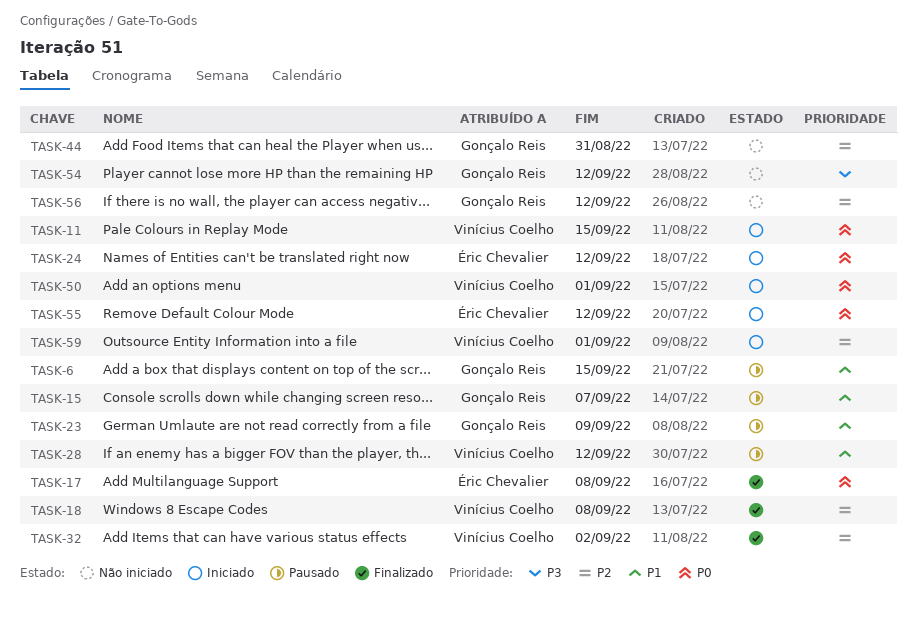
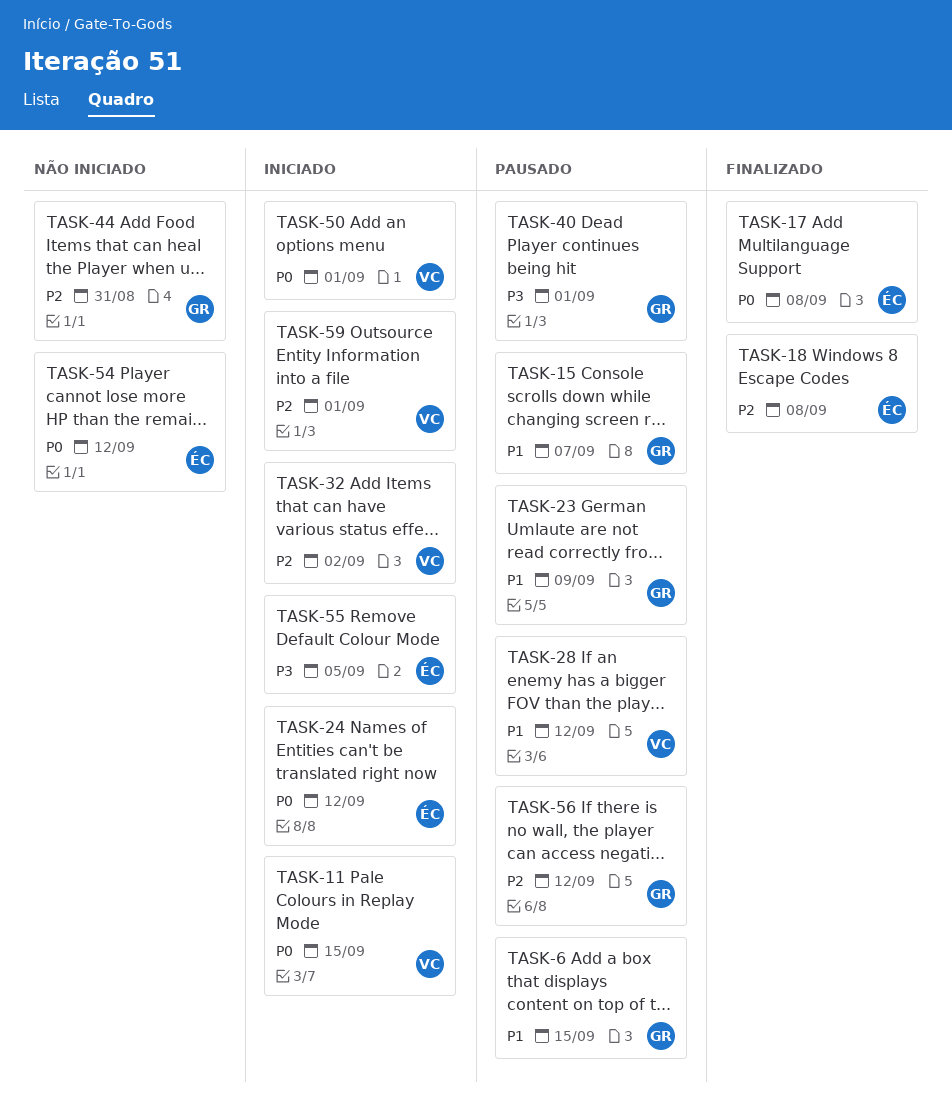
TASK-18, owner: Vinícius Coelho -> Éric Chevalier
TASK-32, status: Finalizado -> Iniciado
TASK-40: none -> present
TASK-54, owner: Gonçalo Reis -> Éric Chevalier
TASK-54, priority: P3 -> P0
TASK-55, priority: P0 -> P3
TASK-55, due: Sep 12 -> Sep 5
TASK-56, status: Não iniciado -> Pausado

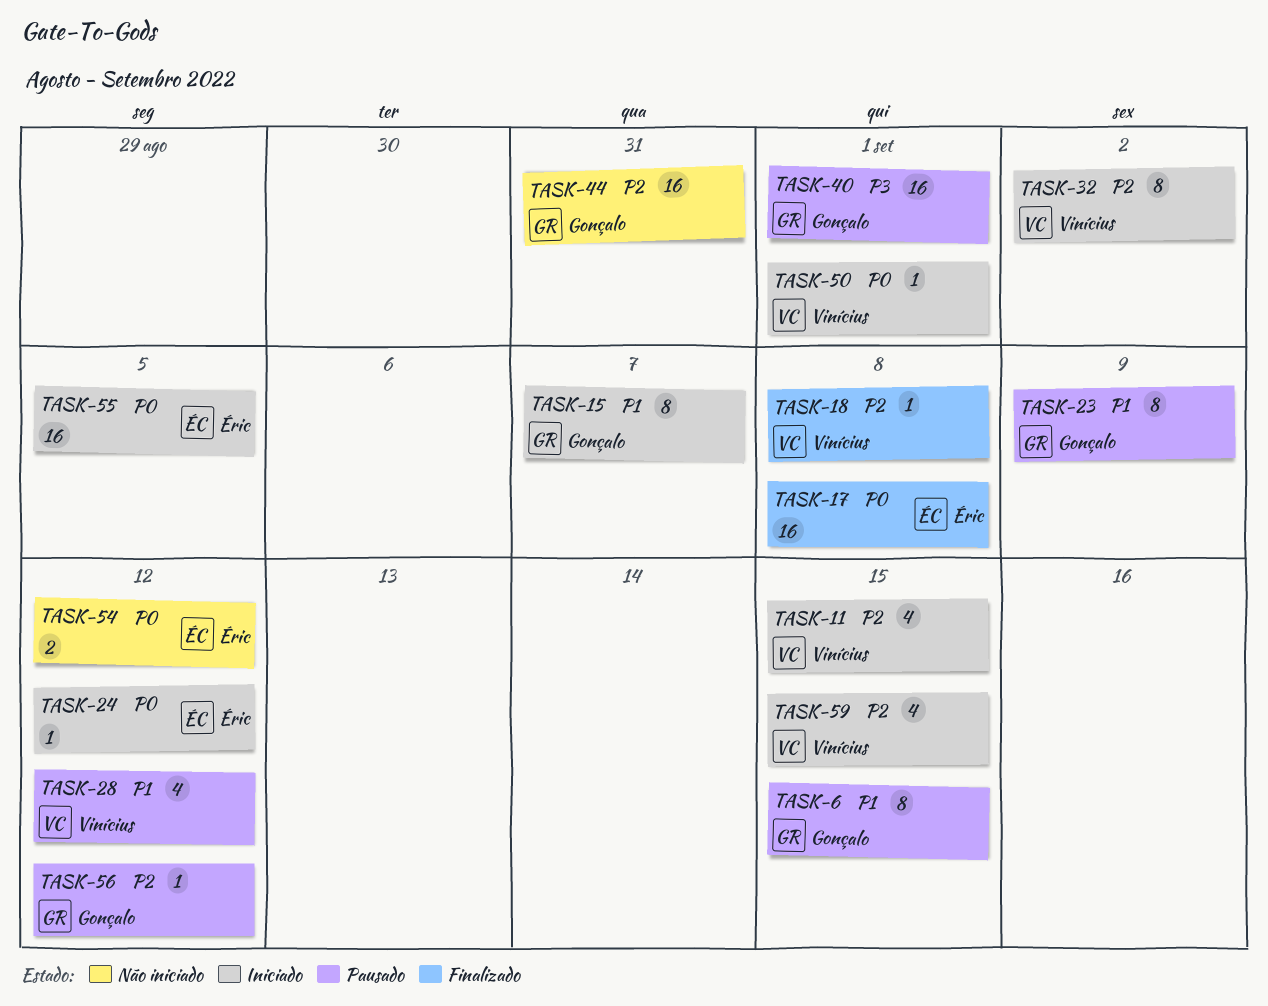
TASK-11, priority: P0 -> P2
TASK-15, status: Pausado -> Iniciado
TASK-18, owner: Éric -> Vinícius
TASK-55, priority: P3 -> P0
TASK-59, due: Sep 1 -> Sep 15

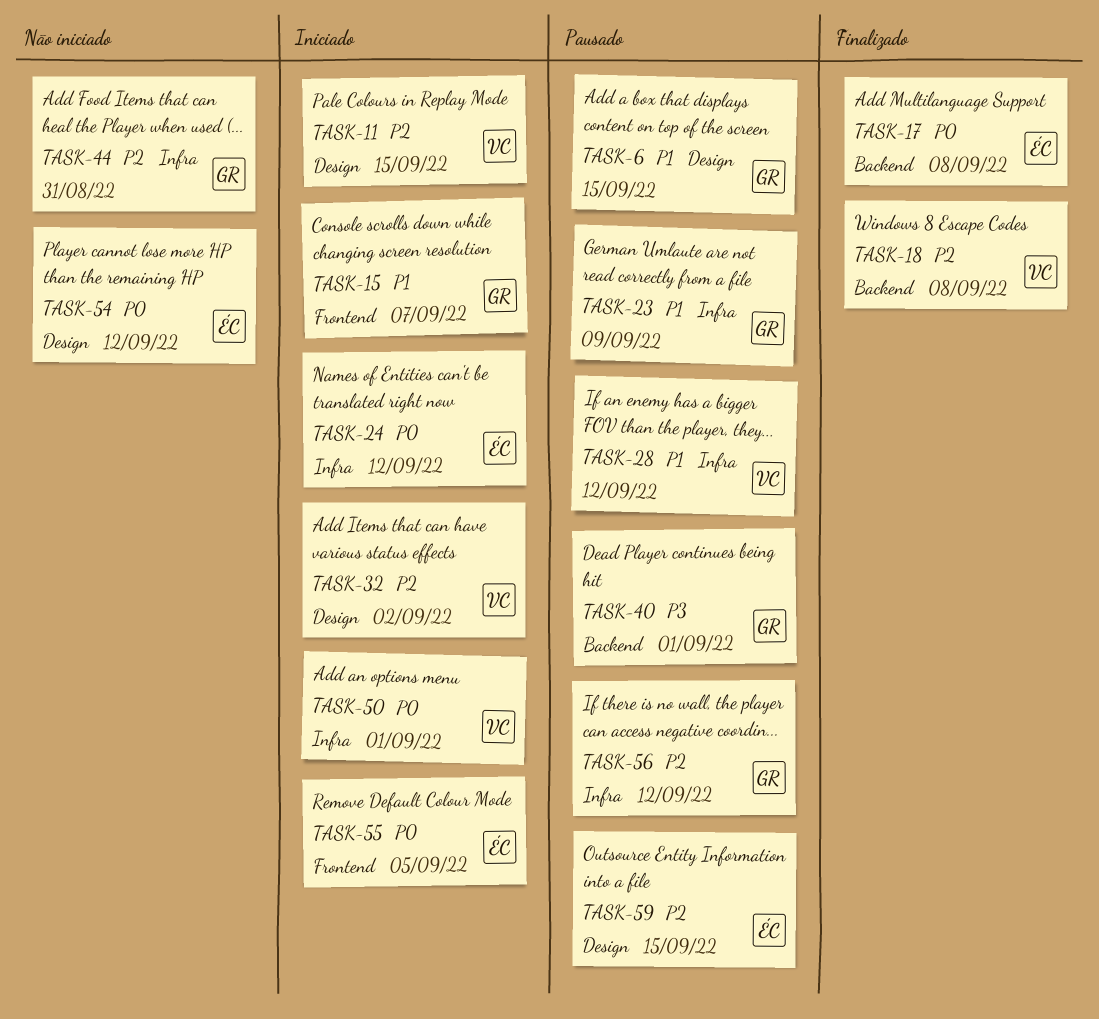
TASK-59, status: Iniciado -> Pausado
TASK-59, owner: Vinícius -> Éric

